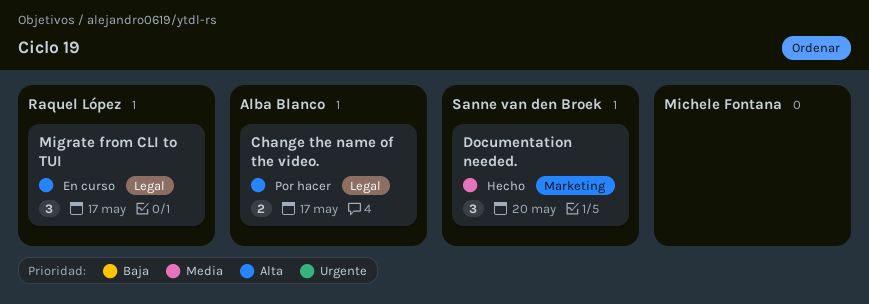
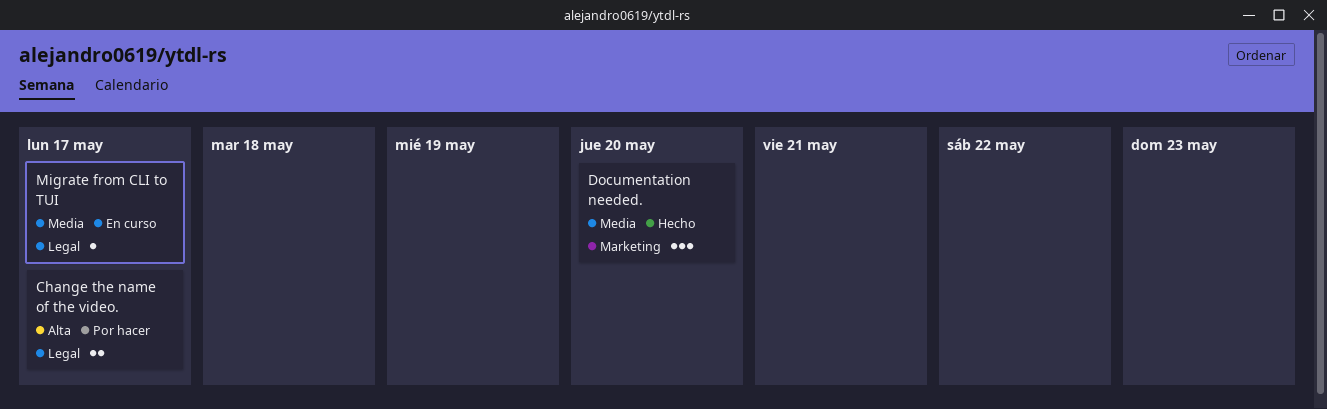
Migrate from CLI to TUI, priority: Alta -> Media
Migrate from CLI to TUI, estimate: 3 -> 1

